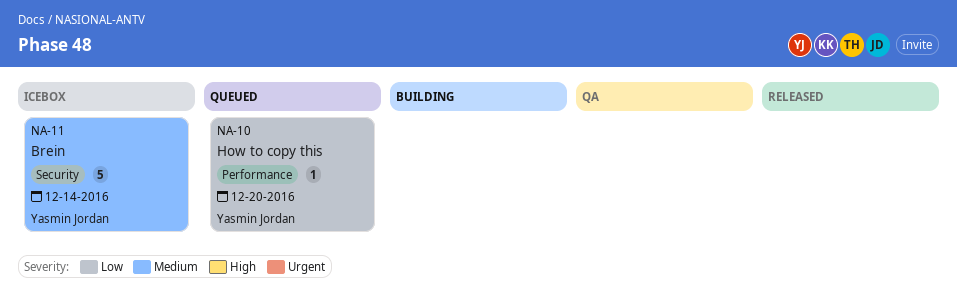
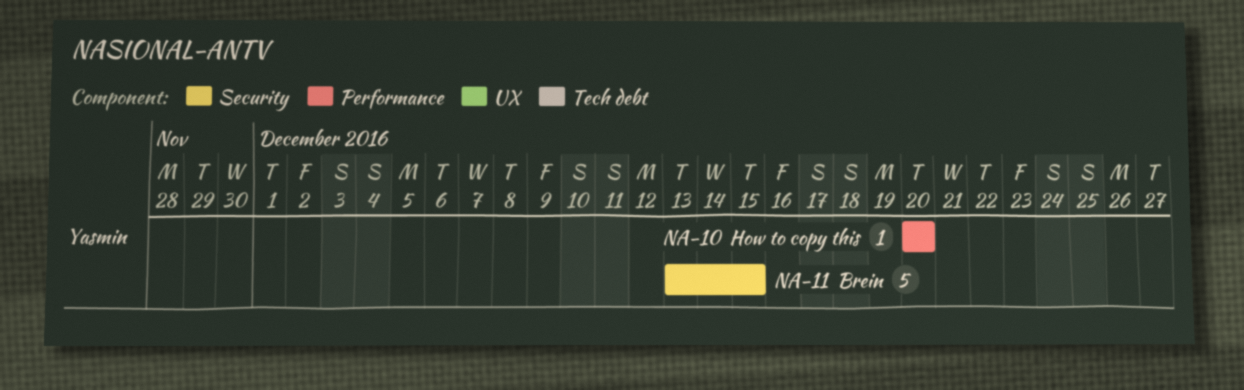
NA-11, due: Dec 14 -> Dec 15

